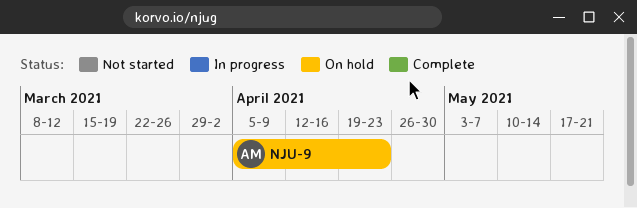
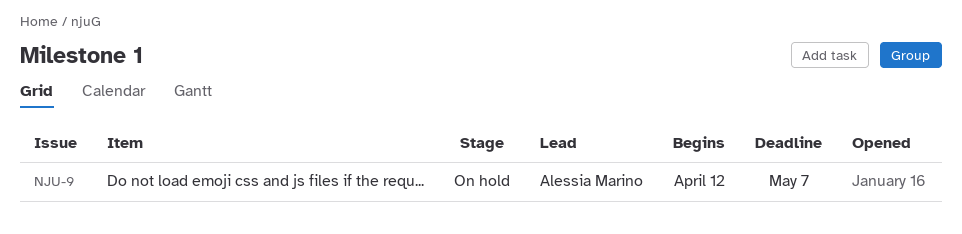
NJU-9, start: Apr 5 -> Apr 12
NJU-9, due: Apr 23 -> May 7

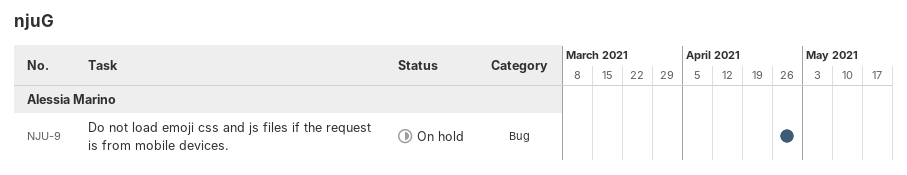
NJU-9, start: Apr 12 -> Apr 26
NJU-9, due: May 7 -> Apr 30

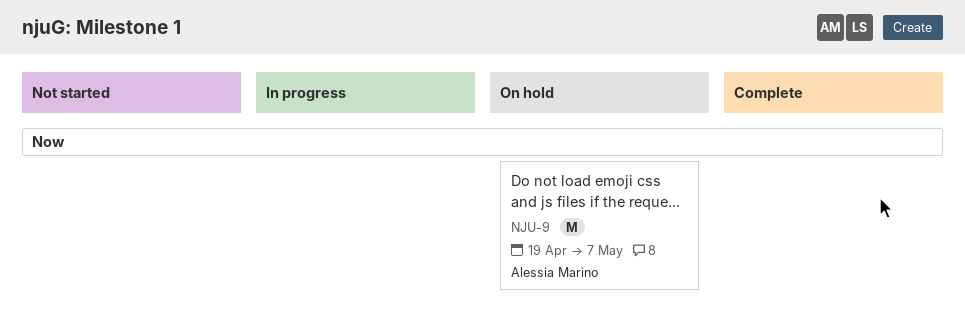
NJU-9, start: Apr 26 -> Apr 19
NJU-9, due: Apr 30 -> May 7

